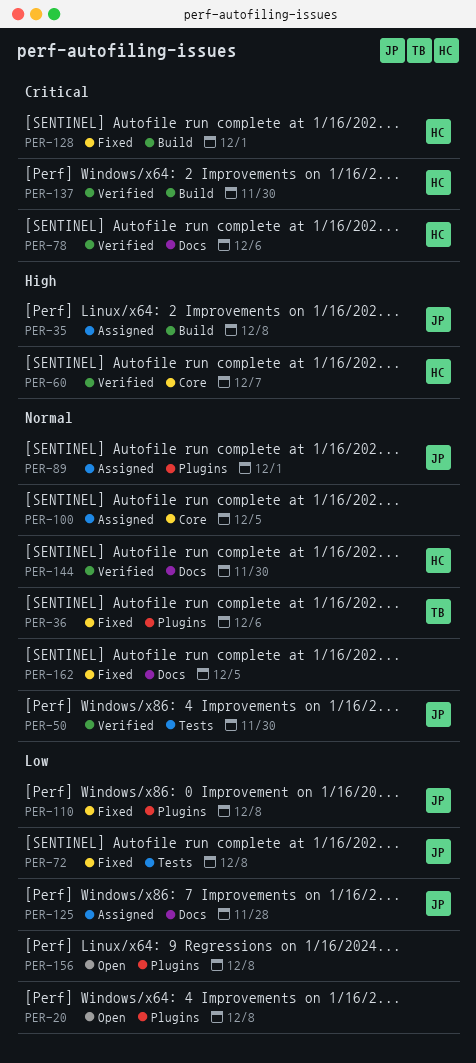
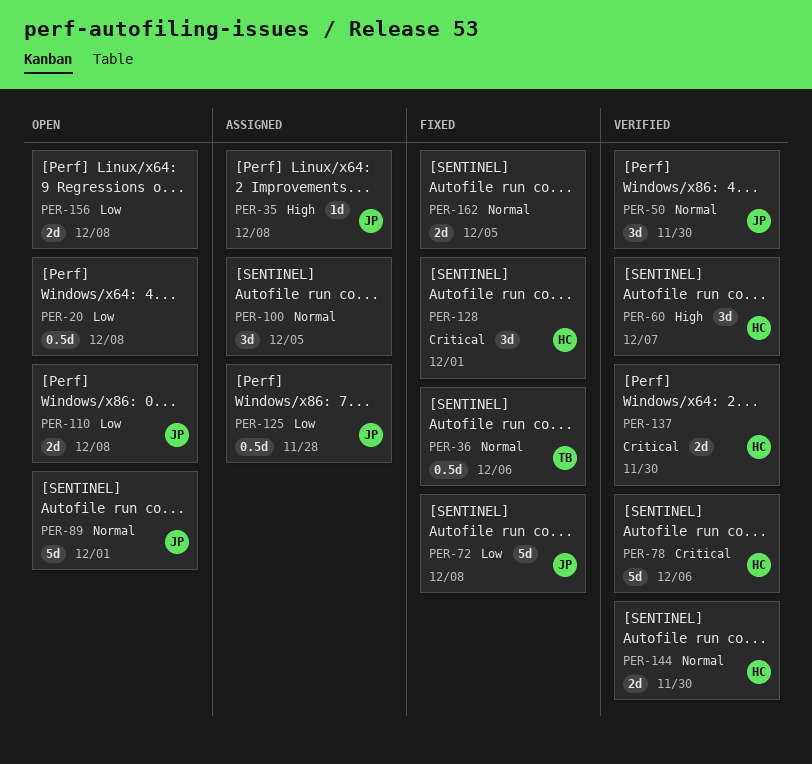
PER-89, status: Assigned -> Open
PER-110, status: Fixed -> Open

